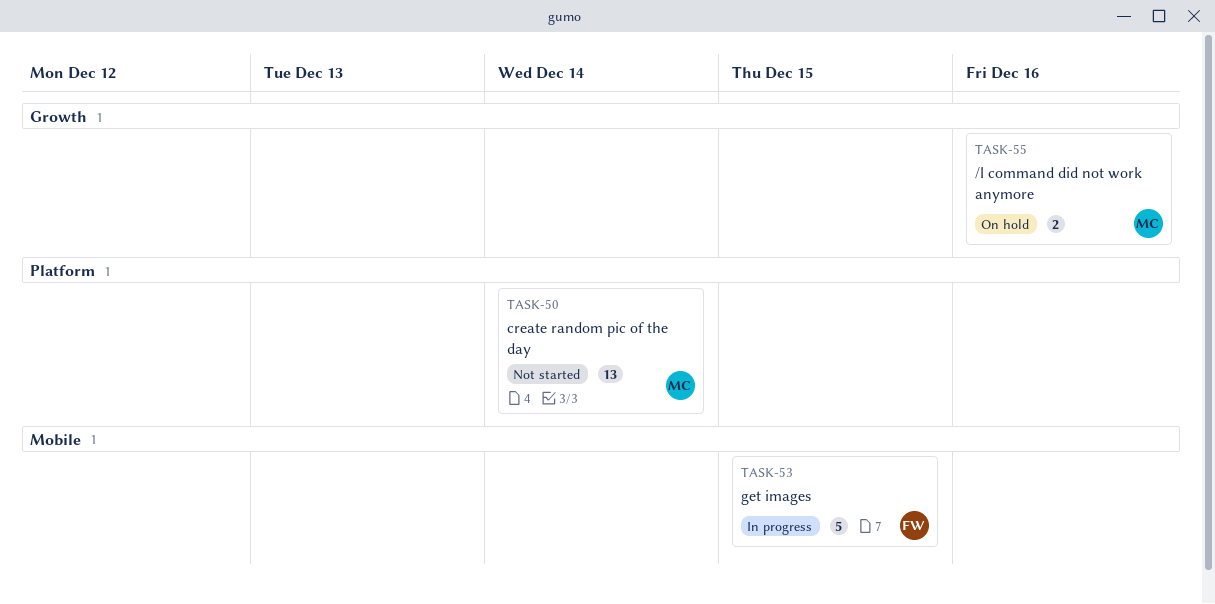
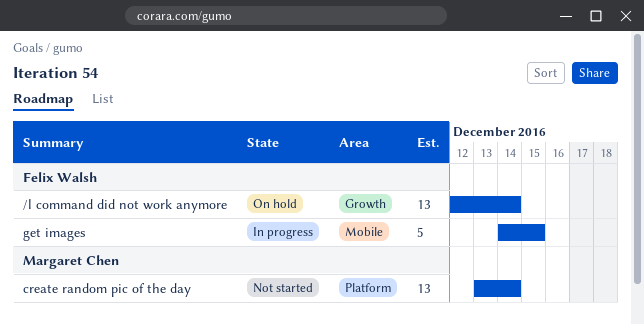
/l command did not work anymore, owner: Margaret Chen -> Felix Walsh
/l command did not work anymore, estimate: 2 -> 13
/l command did not work anymore, due: Dec 16 -> Dec 14

